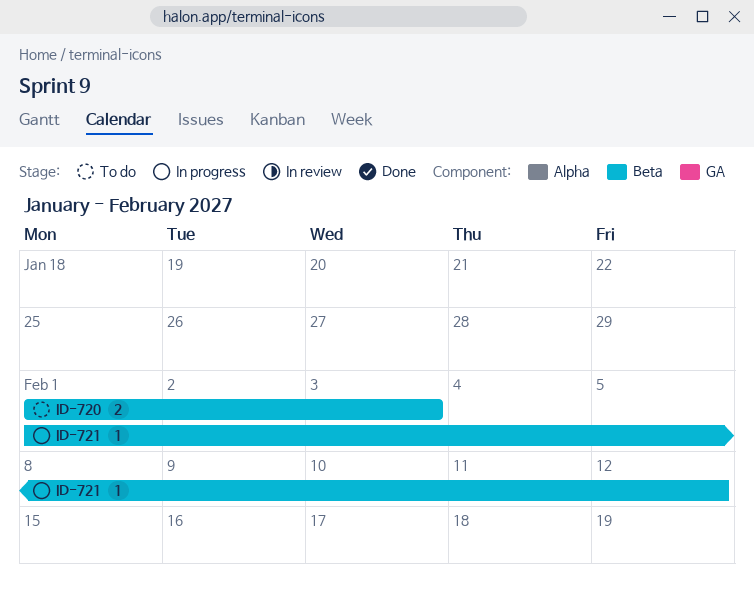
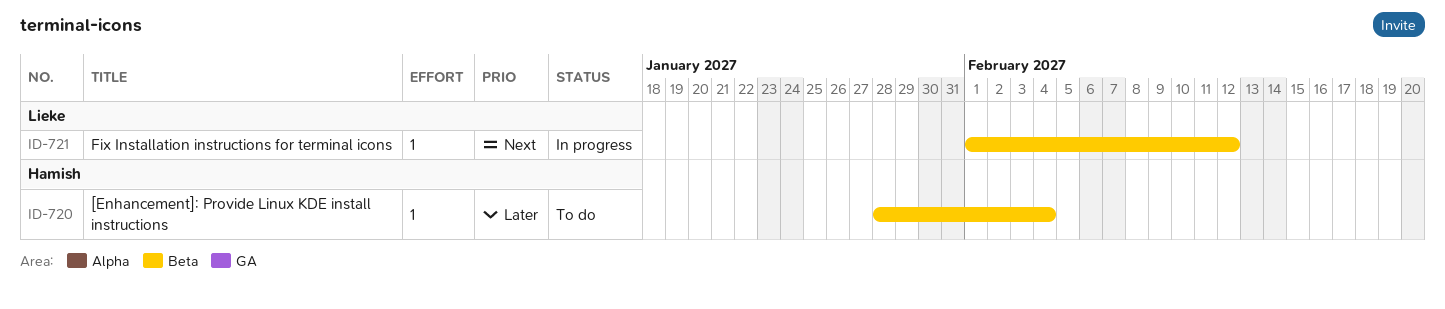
ID-720, estimate: 2 -> 1
ID-720, start: Feb 1 -> Jan 28
ID-720, due: Feb 3 -> Feb 4

